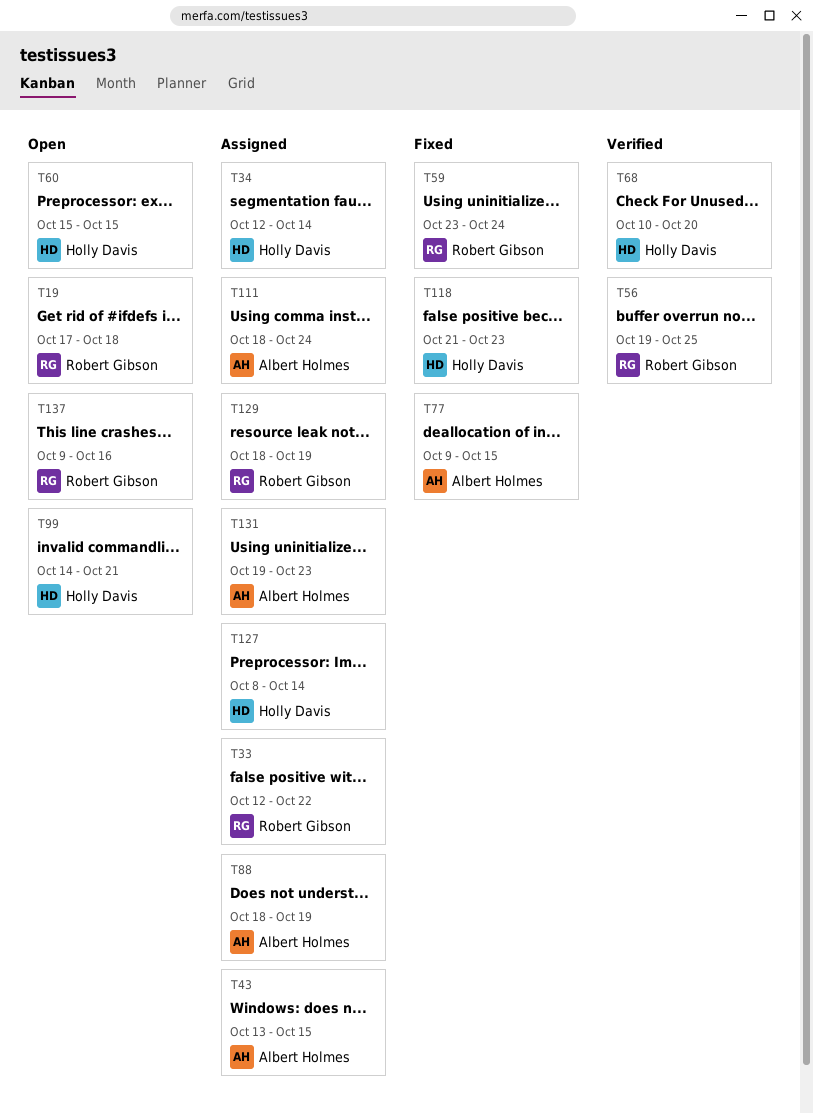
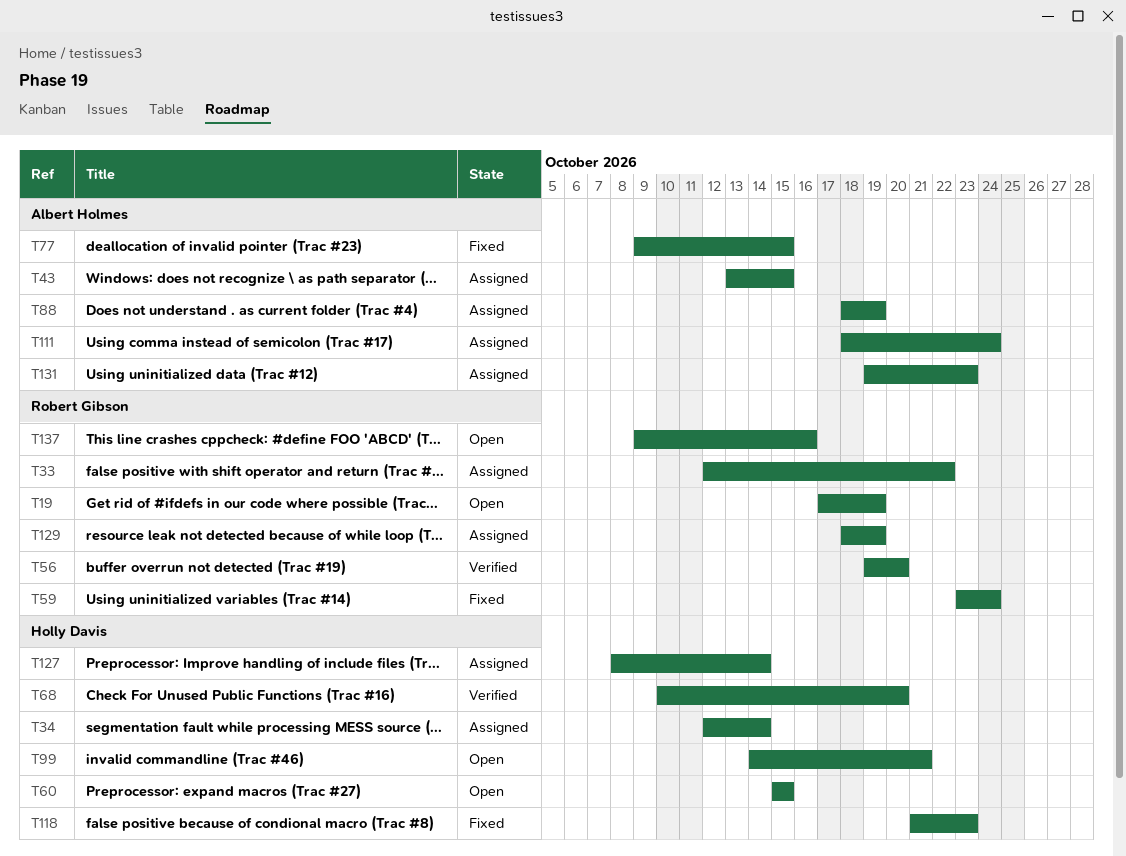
T19, due: Oct 18 -> Oct 19
T56, due: Oct 25 -> Oct 20

